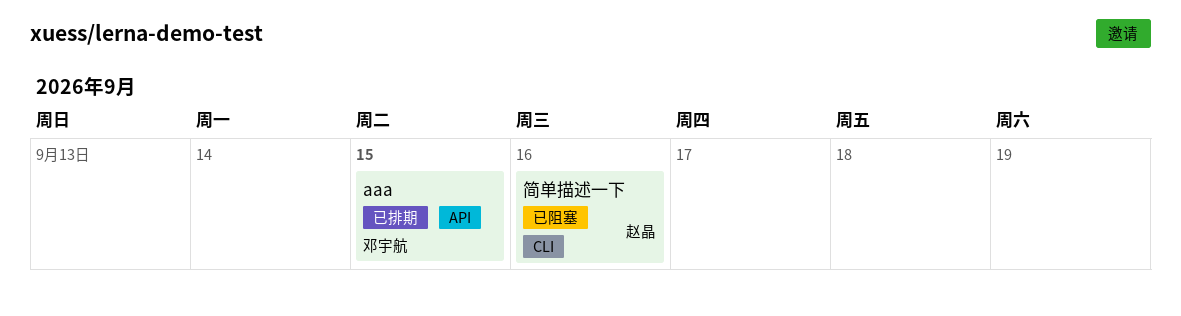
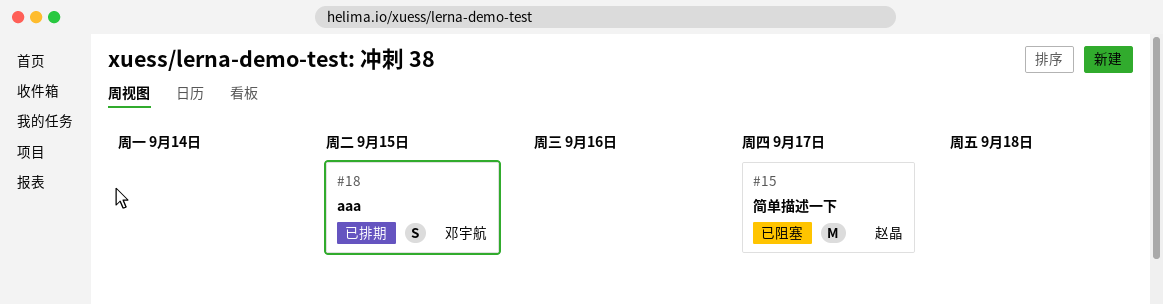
简单描述一下, due: Sep 16 -> Sep 17

